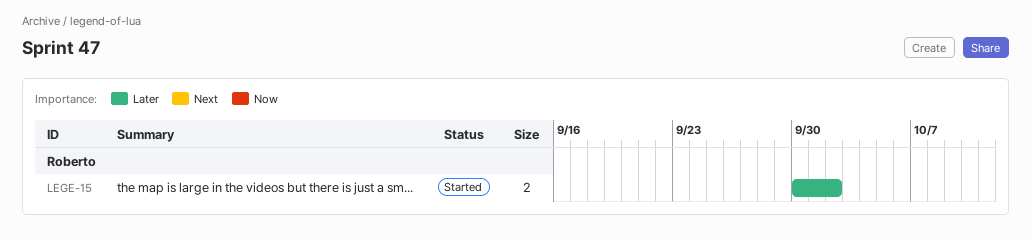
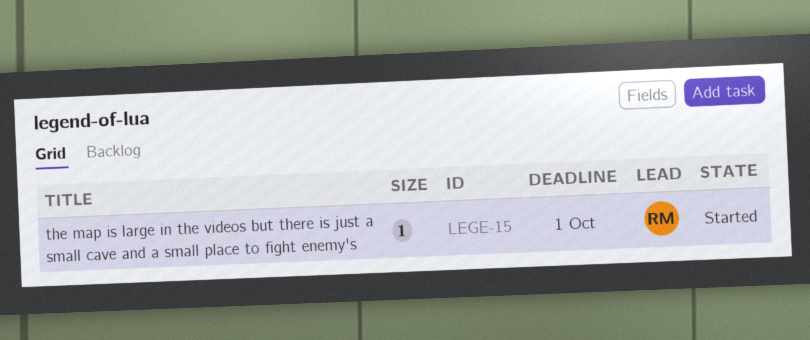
LEGE-15, estimate: 2 -> 1
LEGE-15, due: Oct 2 -> Oct 1

